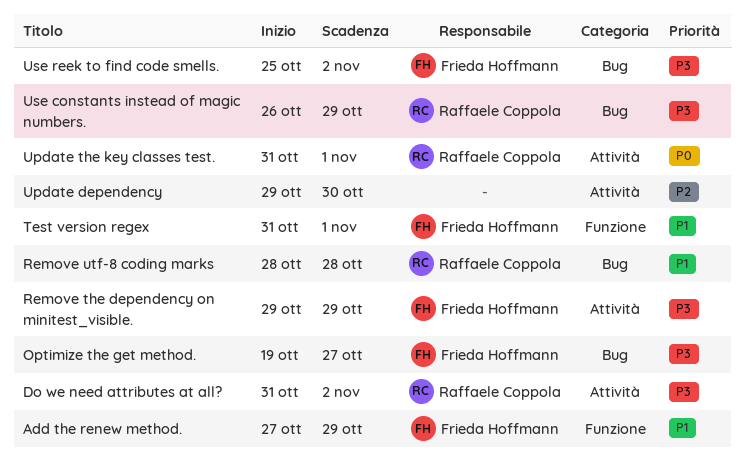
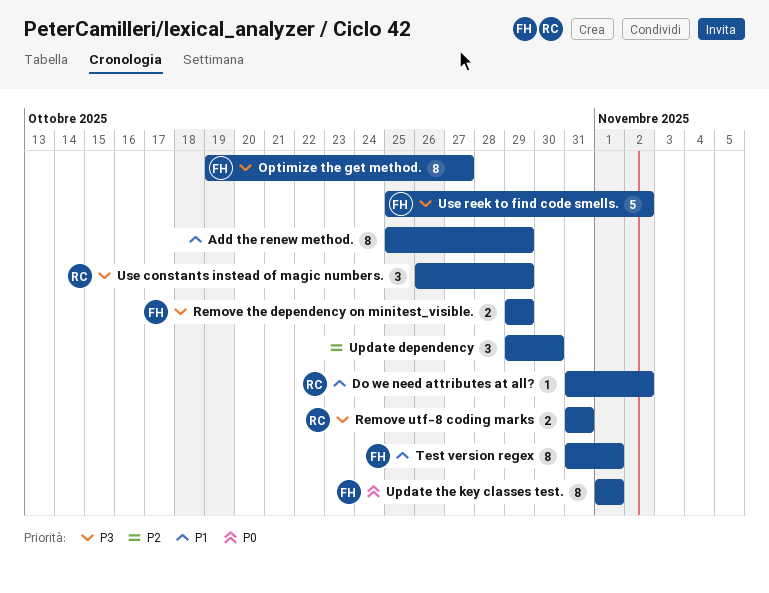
Add the renew method., owner: Frieda Hoffmann -> none
Add the renew method., start: Oct 27 -> Oct 25
Do we need attributes at all?, priority: P3 -> P1
Remove utf-8 coding marks, priority: P1 -> P3
Remove utf-8 coding marks, start: Oct 28 -> Oct 31
Remove utf-8 coding marks, due: Oct 28 -> Oct 31
Update the key classes test., owner: Raffaele Coppola -> Frieda Hoffmann
Update the key classes test., start: Oct 31 -> Nov 1

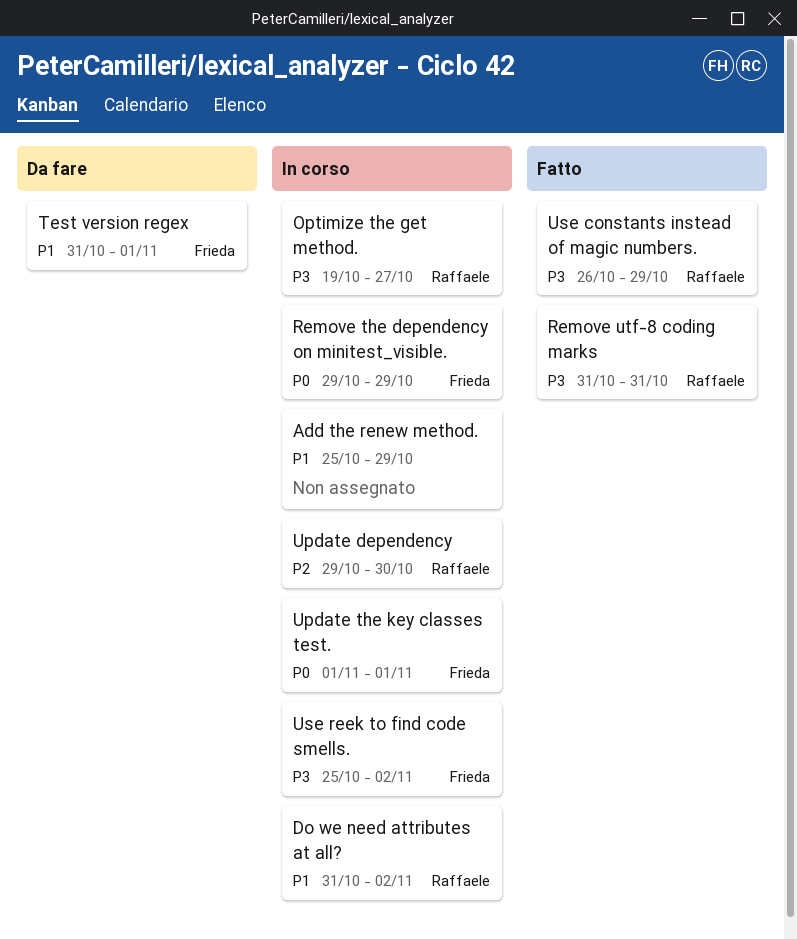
Optimize the get method., owner: Frieda -> Raffaele
Remove the dependency on minitest_visible., priority: P3 -> P0
Update dependency, owner: none -> Raffaele

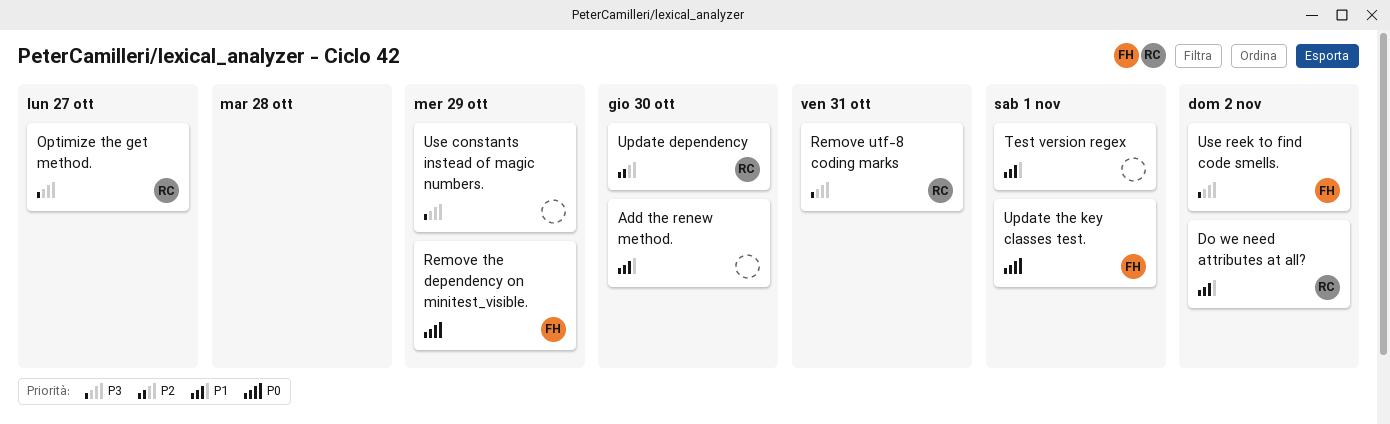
Add the renew method., due: Oct 29 -> Oct 30
Test version regex, owner: Frieda -> none
Use constants instead of magic numbers., owner: Raffaele -> none

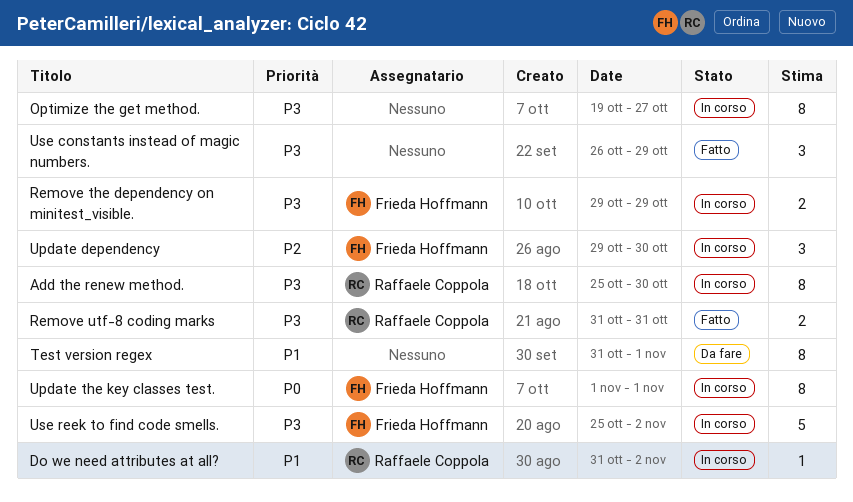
Add the renew method., owner: none -> Raffaele Coppola
Add the renew method., priority: P1 -> P3
Optimize the get method., owner: Raffaele Coppola -> none
Remove the dependency on minitest_visible., priority: P0 -> P3
Update dependency, owner: Raffaele Coppola -> Frieda Hoffmann

